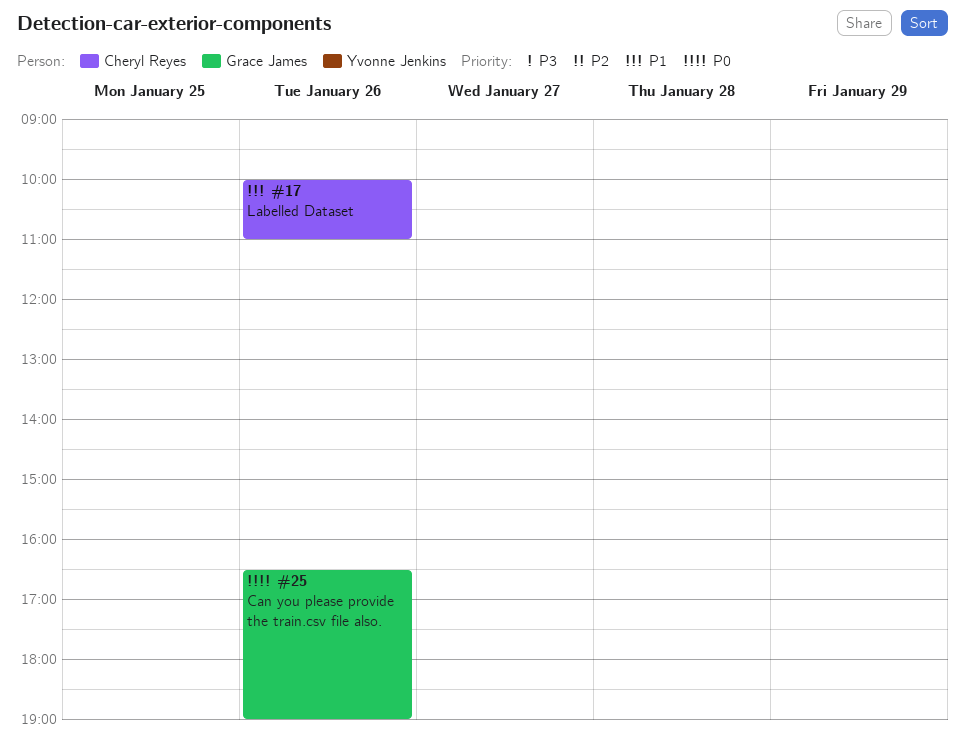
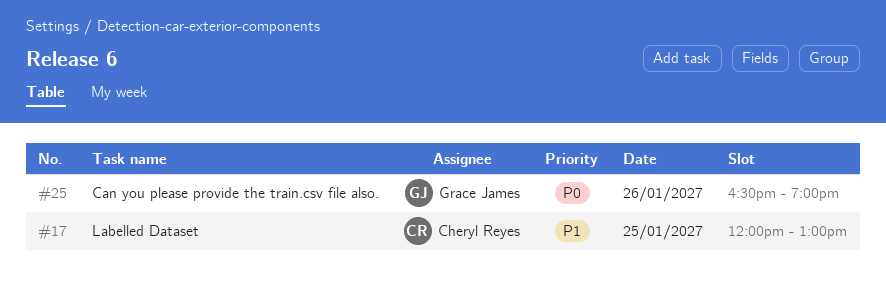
#17, day: Jan 26 -> Jan 25
#17, begins: 10:00 -> 12:00
#17, ends: 11:00 -> 13:00

